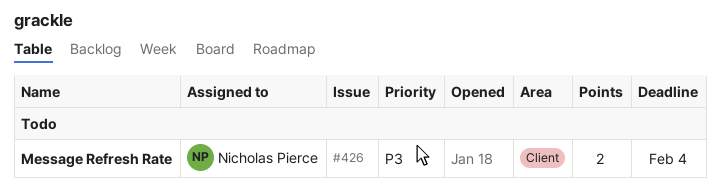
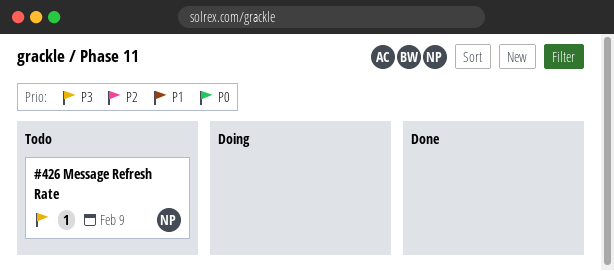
#426, estimate: 2 -> 1
#426, due: Feb 4 -> Feb 9

